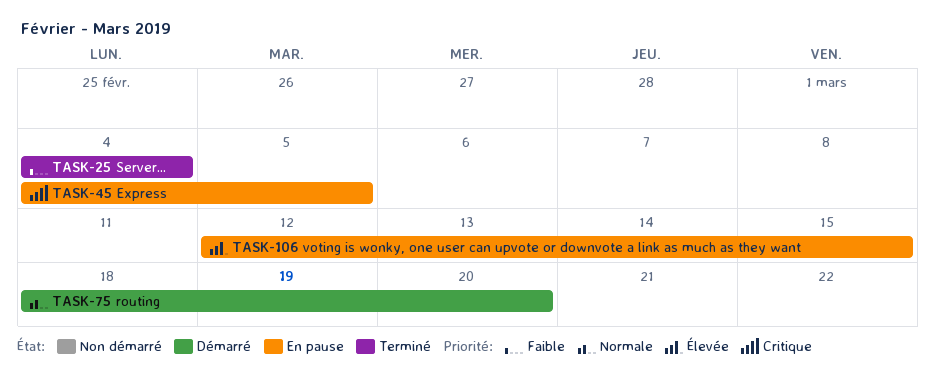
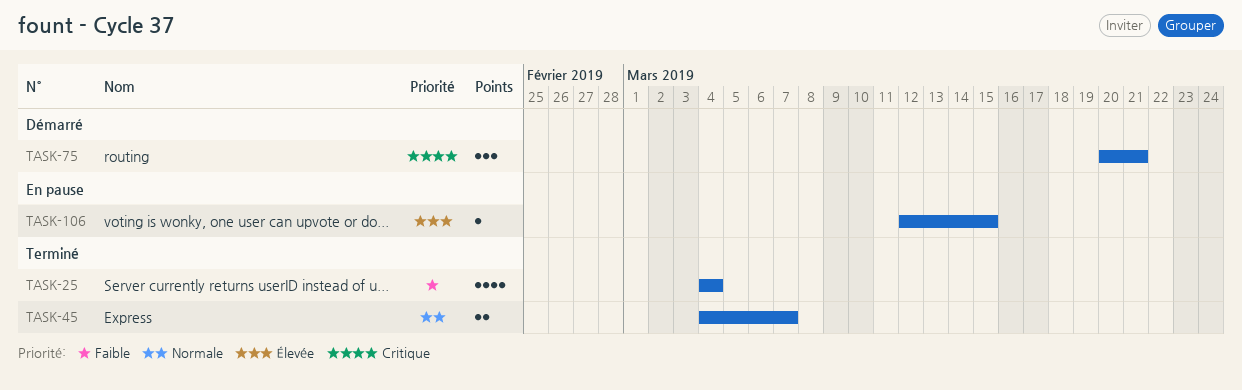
TASK-45, status: En pause -> Terminé
TASK-45, priority: Critique -> Normale
TASK-45, due: Mar 5 -> Mar 7
TASK-75, priority: Normale -> Critique
TASK-75, start: Mar 18 -> Mar 20
TASK-75, due: Mar 20 -> Mar 21

